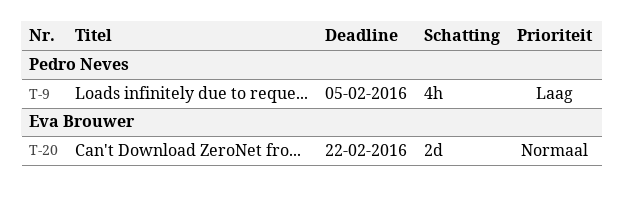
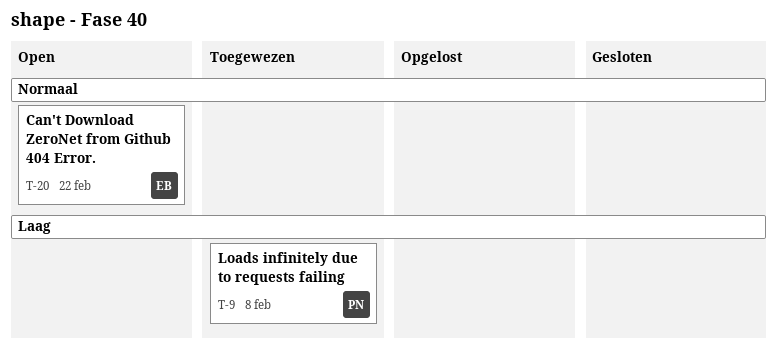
T-9, due: Feb 5 -> Feb 8

